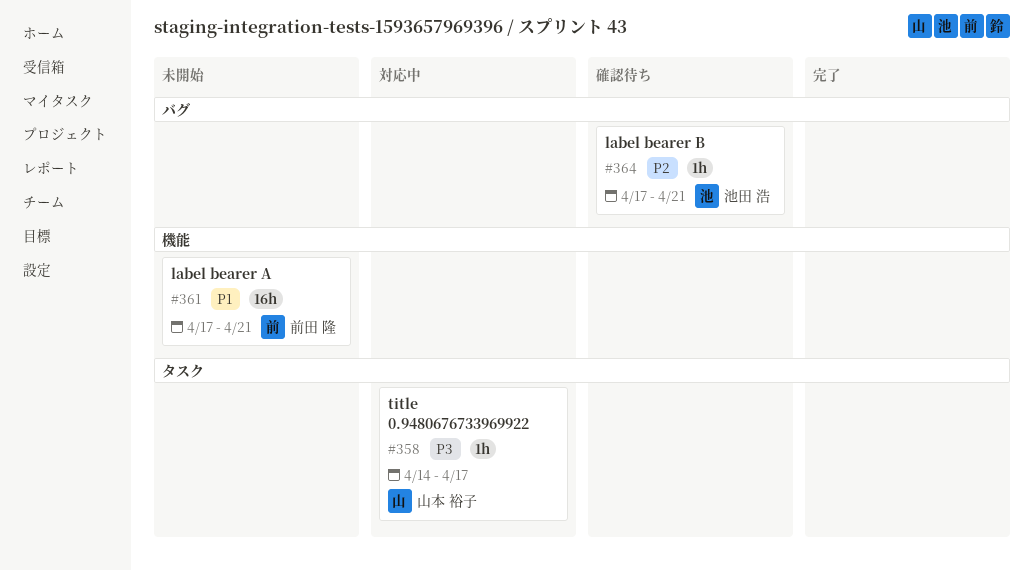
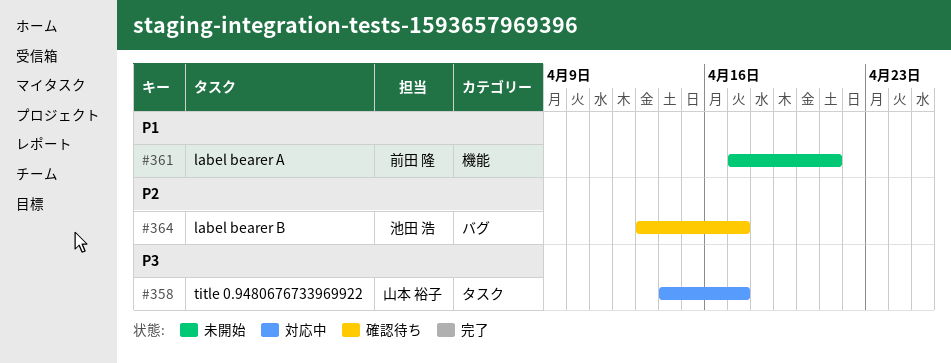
#364, start: Apr 17 -> Apr 13
#364, due: Apr 21 -> Apr 17

